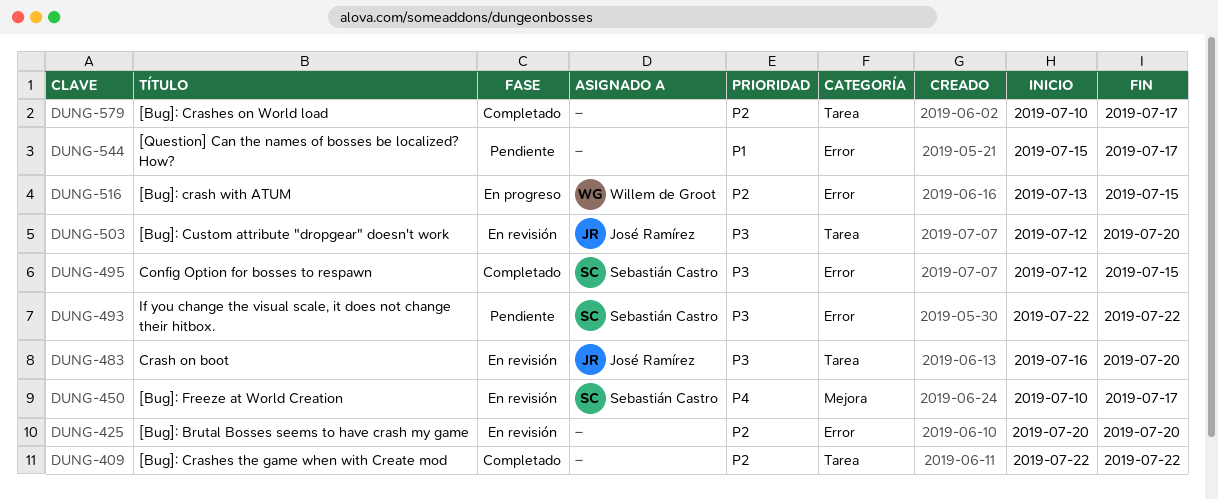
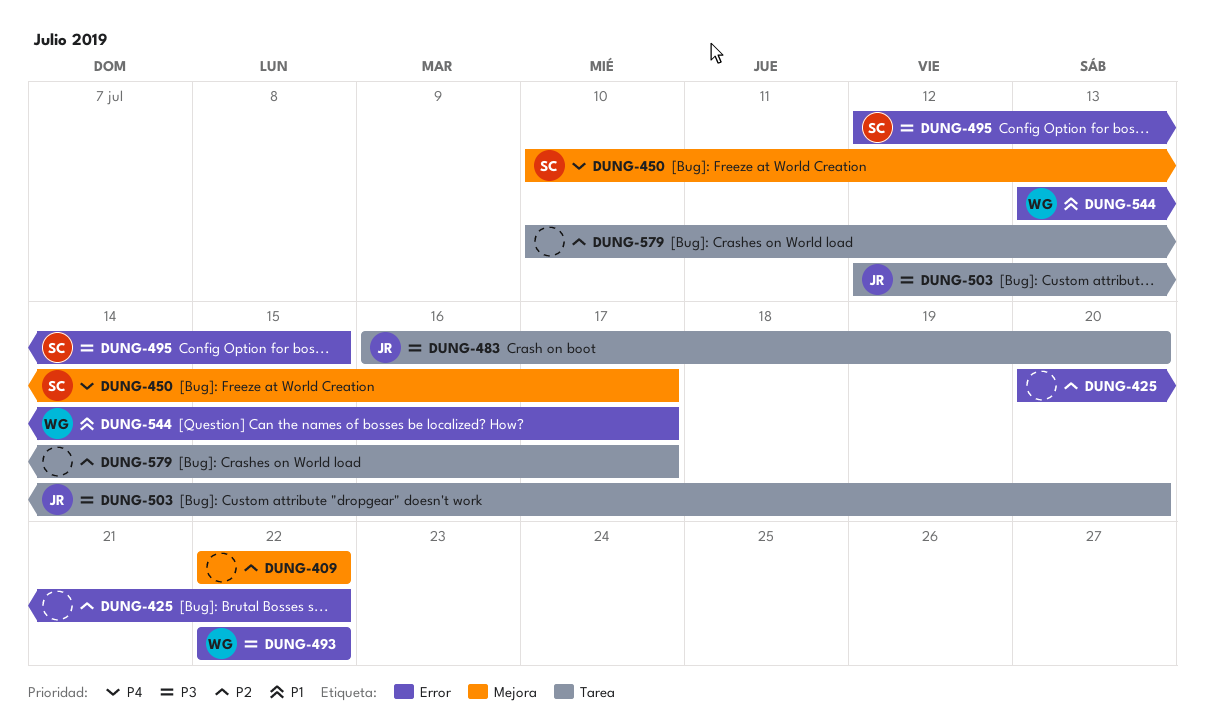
DUNG-409, label: Tarea -> Mejora
DUNG-425, due: Jul 20 -> Jul 22
DUNG-493, owner: Sebastián Castro -> Willem de Groot
DUNG-516: present -> none
DUNG-544, owner: none -> Willem de Groot
DUNG-544, start: Jul 15 -> Jul 13

